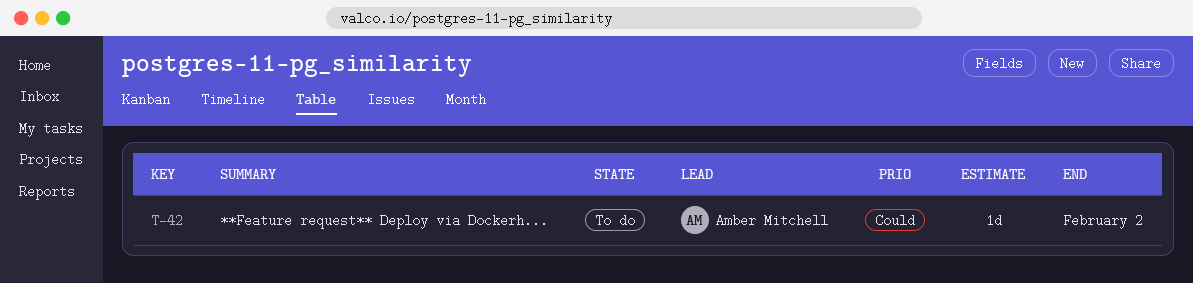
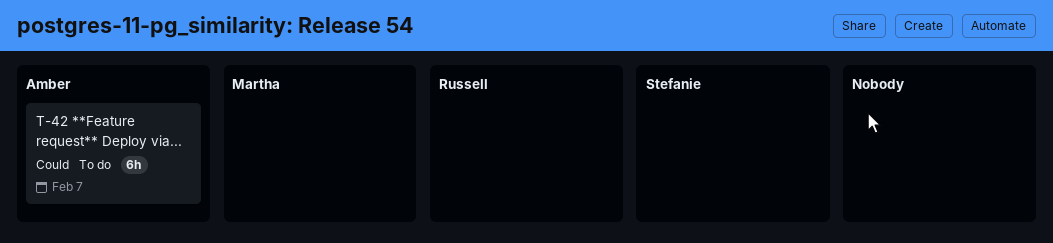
T-42, estimate: 1d -> 6h
T-42, due: Feb 2 -> Feb 7

